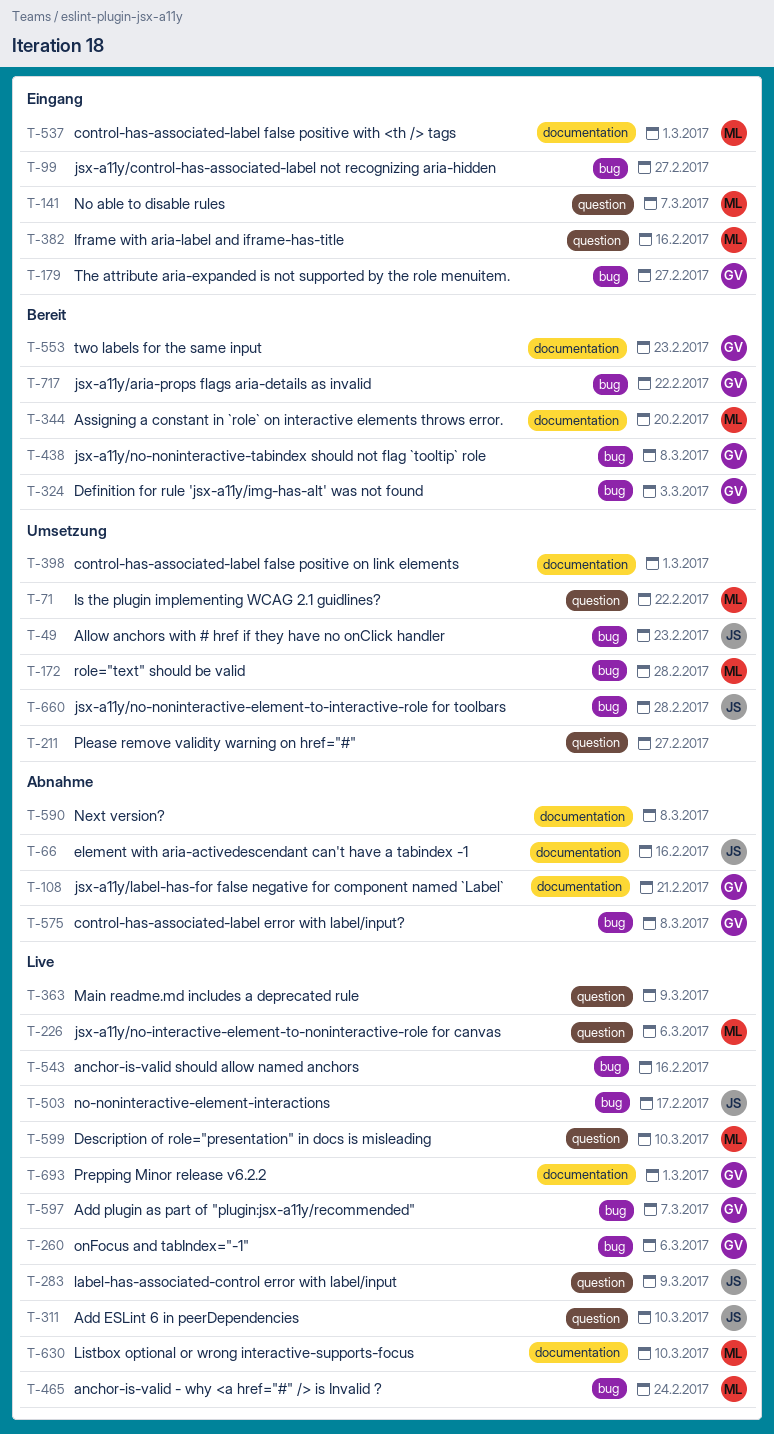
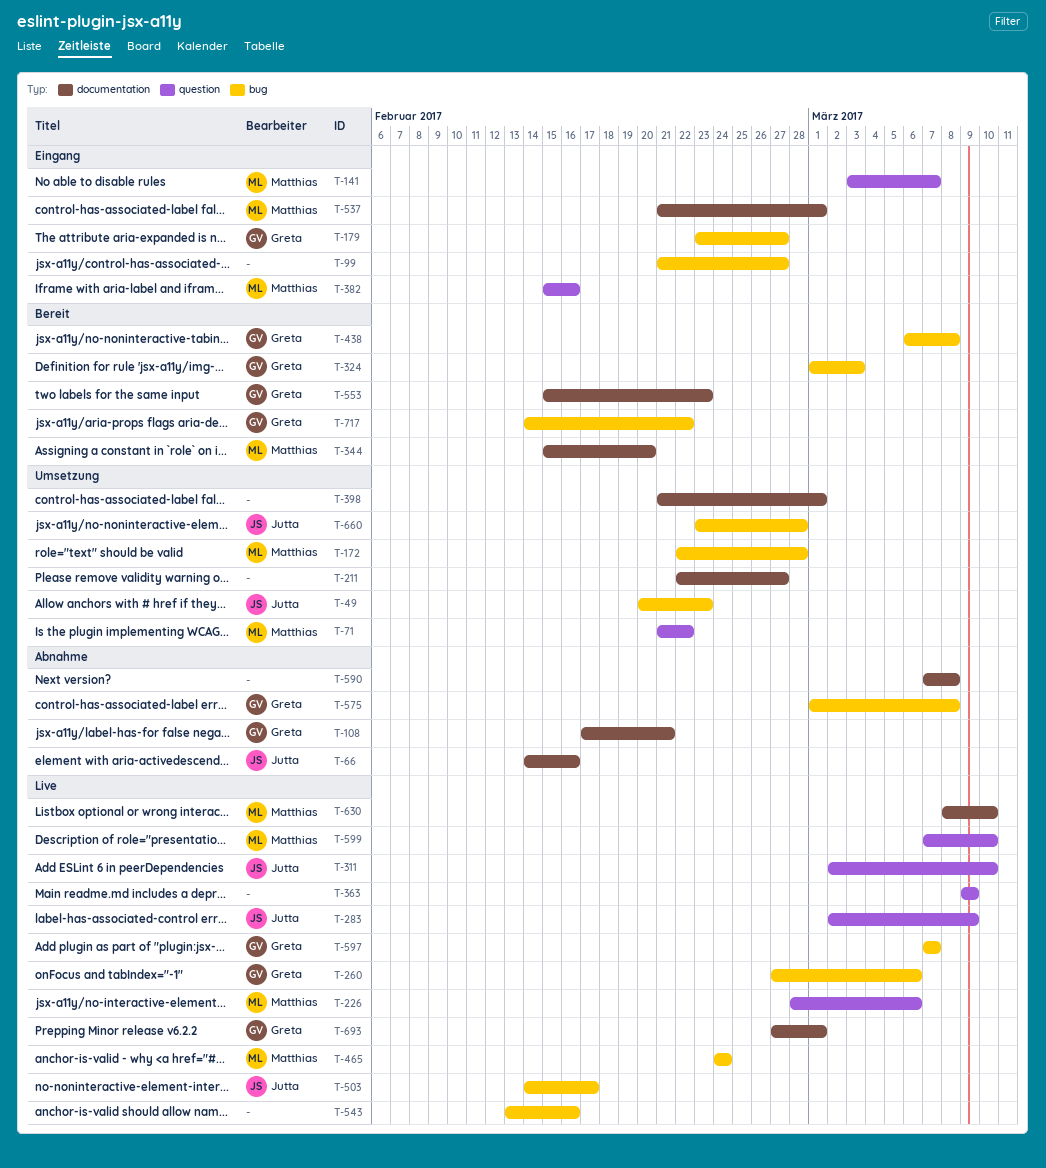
T-211, label: question -> documentation

